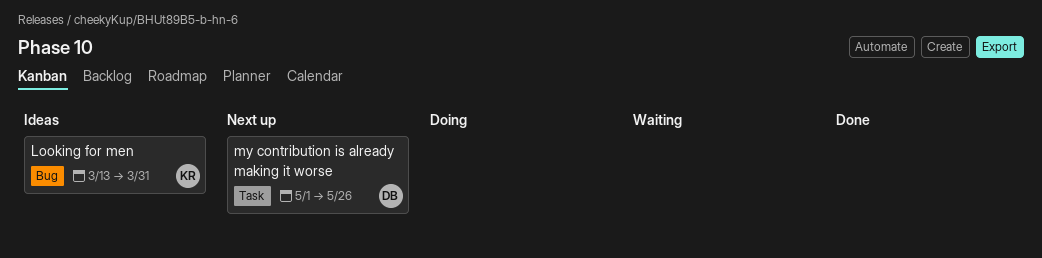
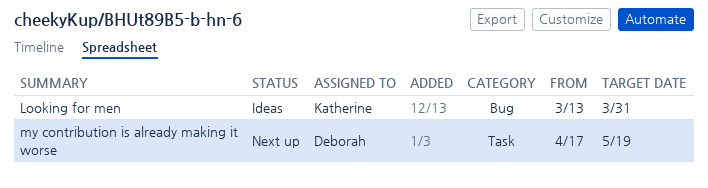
my contribution is already making it worse, start: May 1 -> Apr 17
my contribution is already making it worse, due: May 26 -> May 19

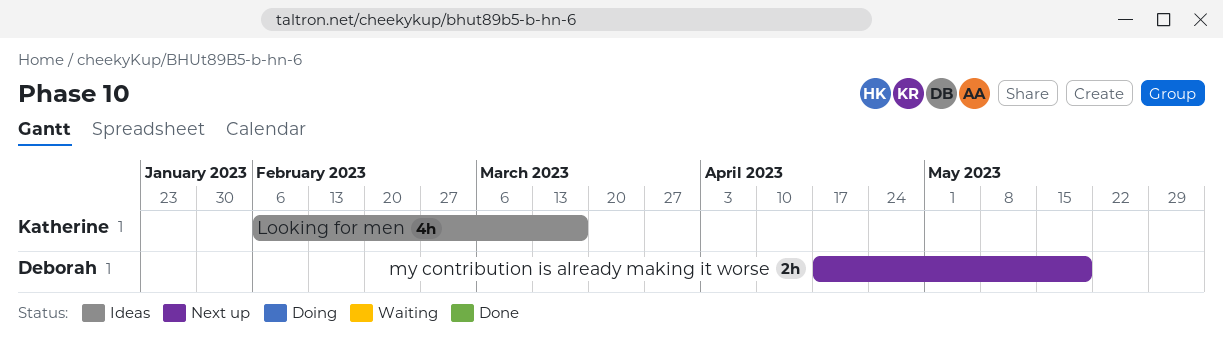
Looking for men, start: Mar 13 -> Feb 6
Looking for men, due: Mar 31 -> Mar 17

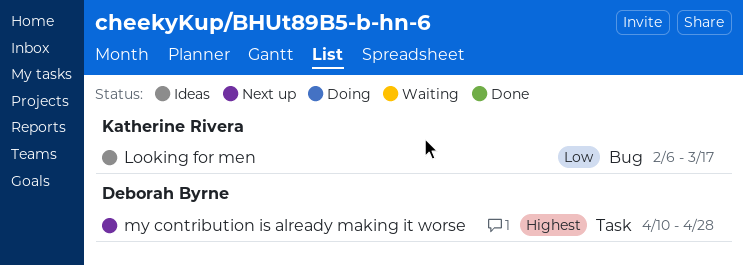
my contribution is already making it worse, start: Apr 17 -> Apr 10
my contribution is already making it worse, due: May 19 -> Apr 28

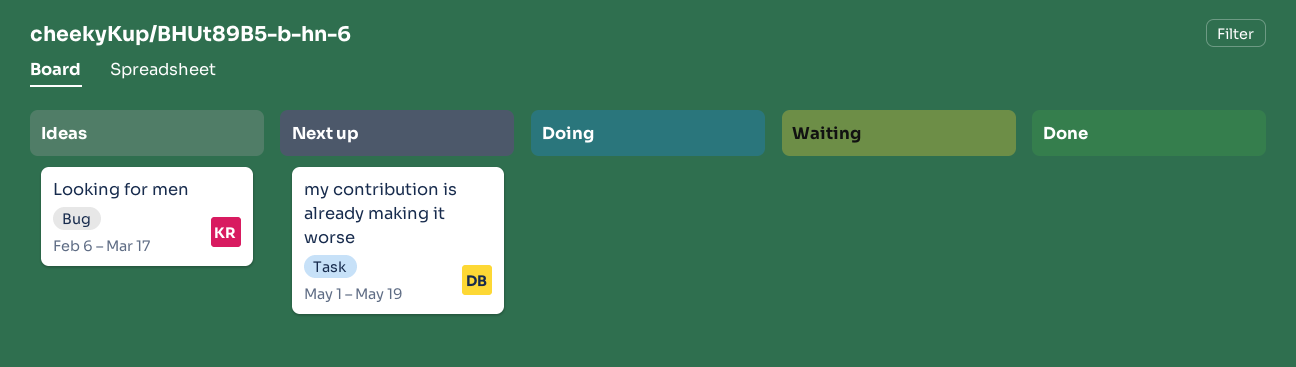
my contribution is already making it worse, start: Apr 10 -> May 1
my contribution is already making it worse, due: Apr 28 -> May 19

